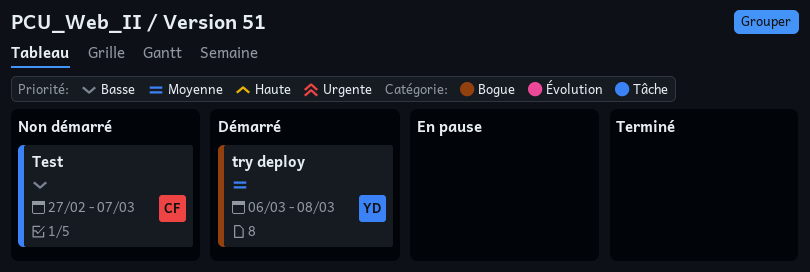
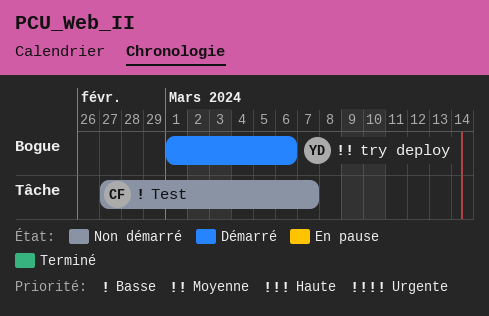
try deploy, start: Mar 6 -> Mar 1
try deploy, due: Mar 8 -> Mar 6

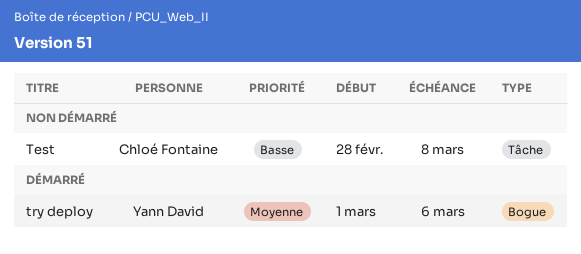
Test, start: Feb 27 -> Feb 28
Test, due: Mar 7 -> Mar 8

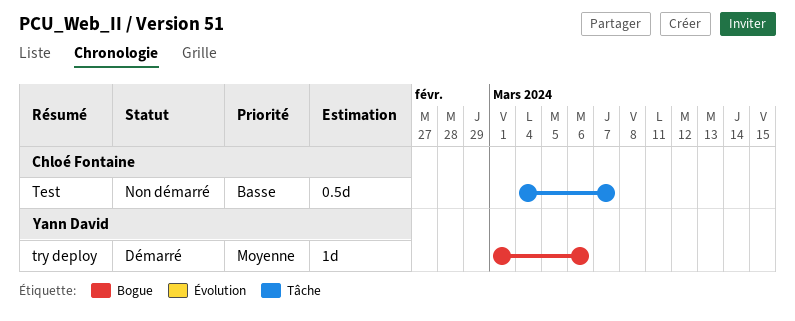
Test, start: Feb 28 -> Mar 4
Test, due: Mar 8 -> Mar 7

